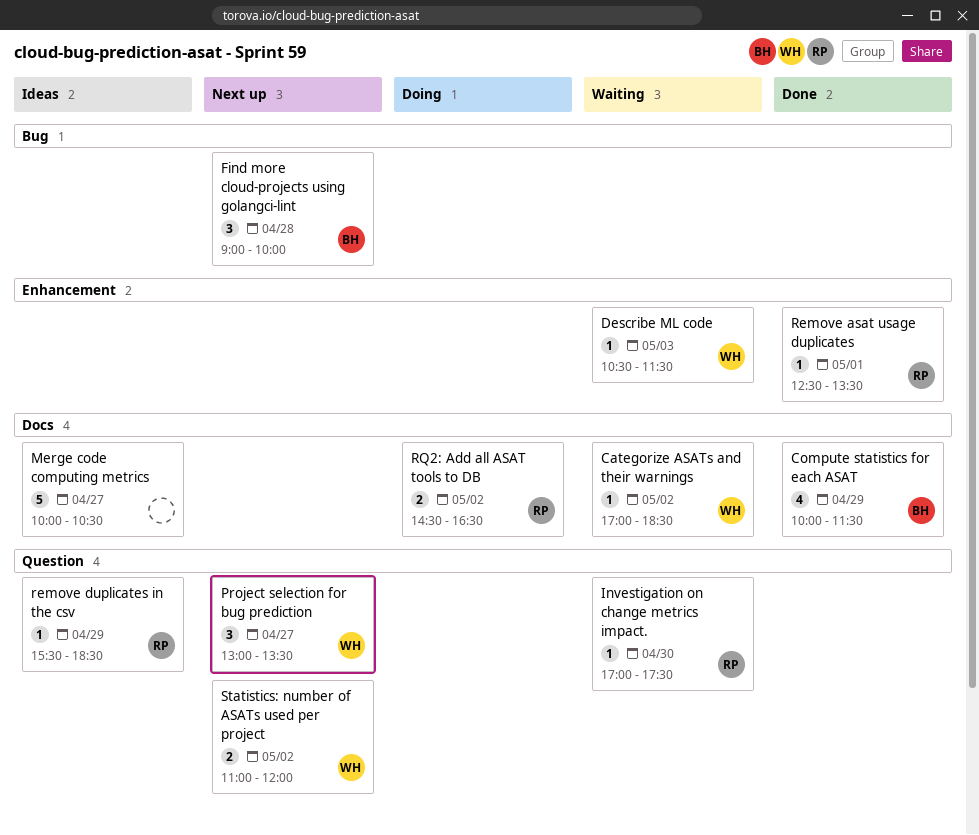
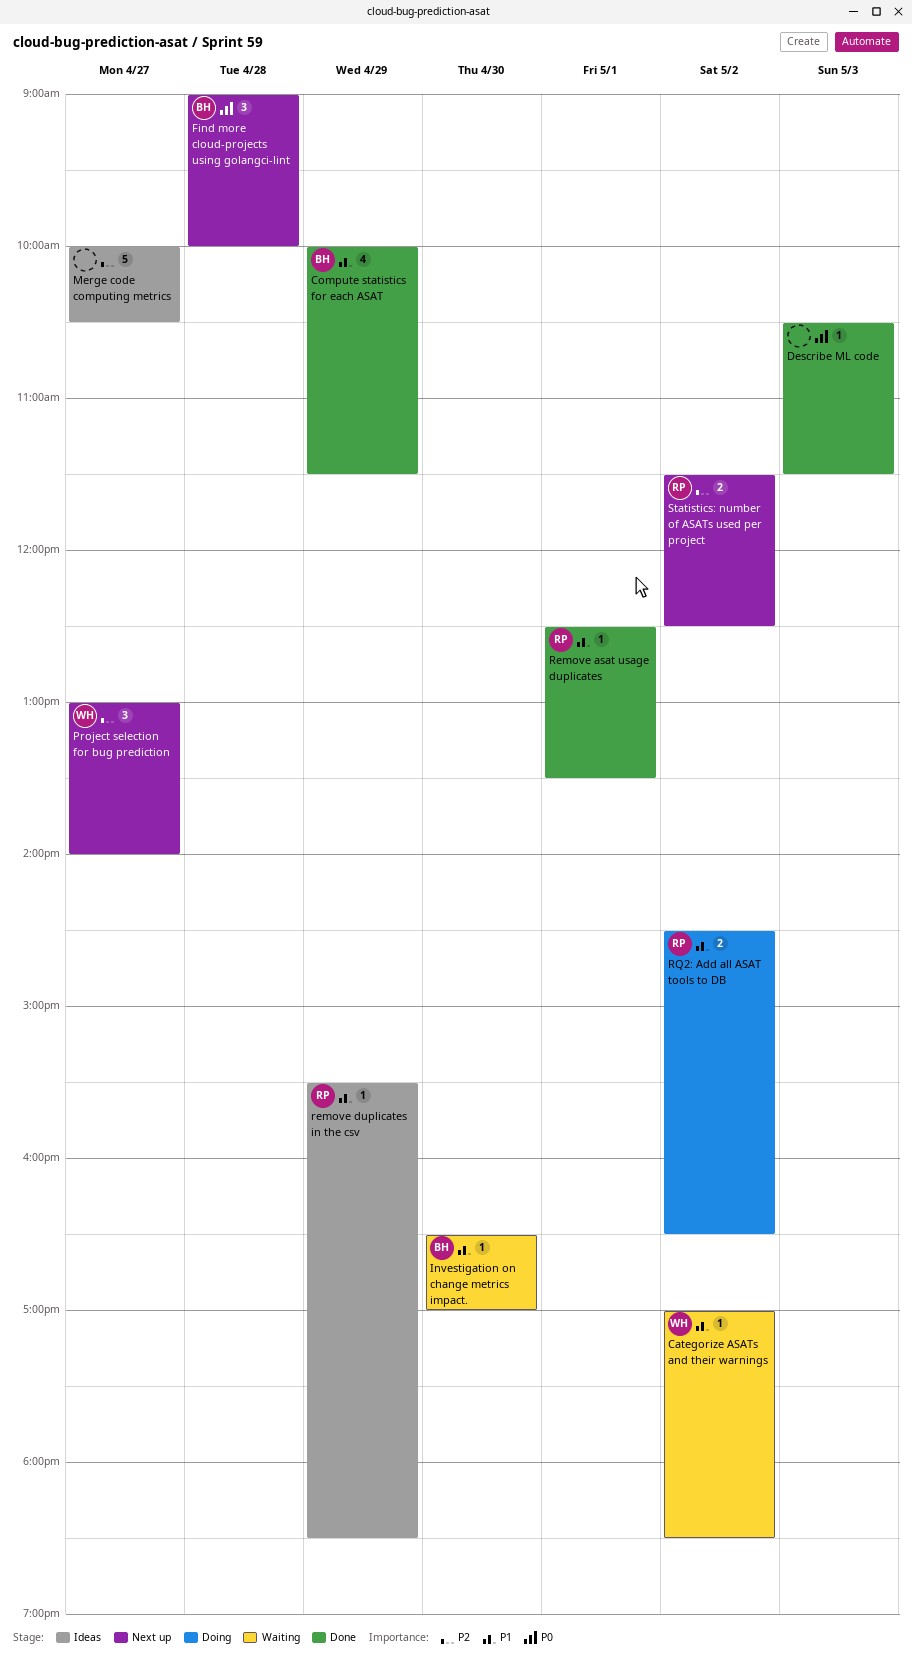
Describe ML code, status: Waiting -> Done
Describe ML code, owner: WH -> none
Investigation on change metrics impact., owner: RP -> BH
Investigation on change metrics impact., begins: 17:00 -> 16:30
Investigation on change metrics impact., ends: 17:30 -> 17:00
Project selection for bug prediction, ends: 13:30 -> 14:00
Statistics: number of ASATs used per project, owner: WH -> RP
Statistics: number of ASATs used per project, begins: 11:00 -> 11:30
Statistics: number of ASATs used per project, ends: 12:00 -> 12:30

